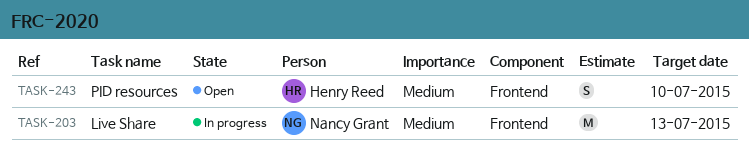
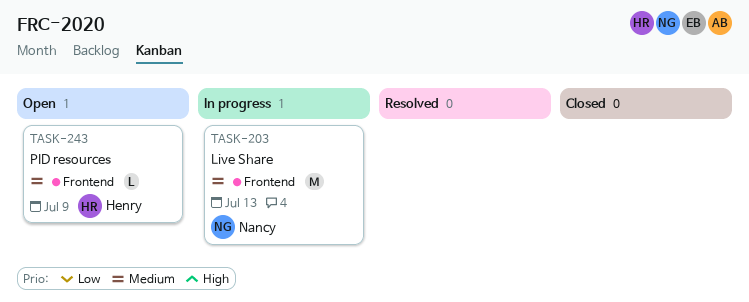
TASK-243, estimate: S -> L
TASK-243, due: Jul 10 -> Jul 9

